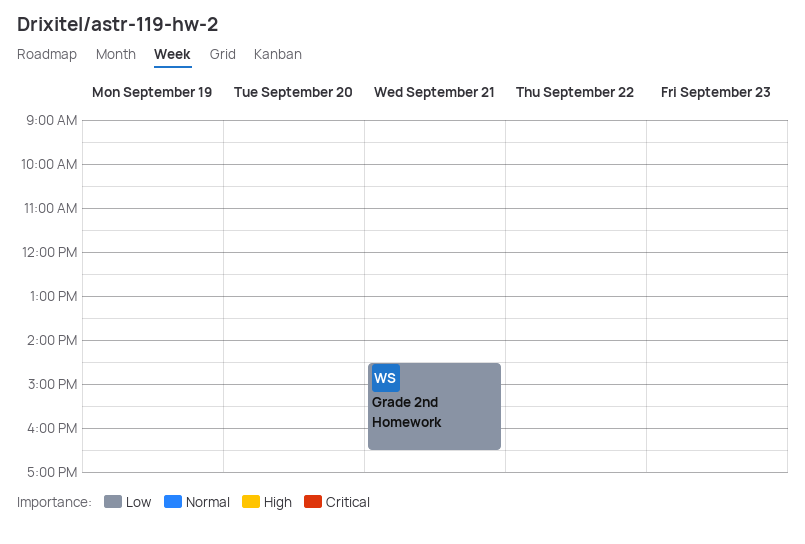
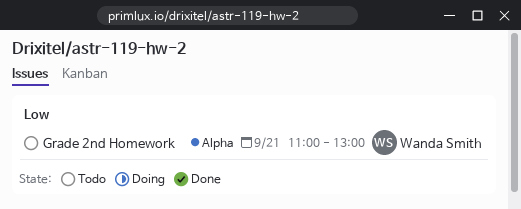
Grade 2nd Homework, begins: 14:30 -> 11:00
Grade 2nd Homework, ends: 16:30 -> 13:00

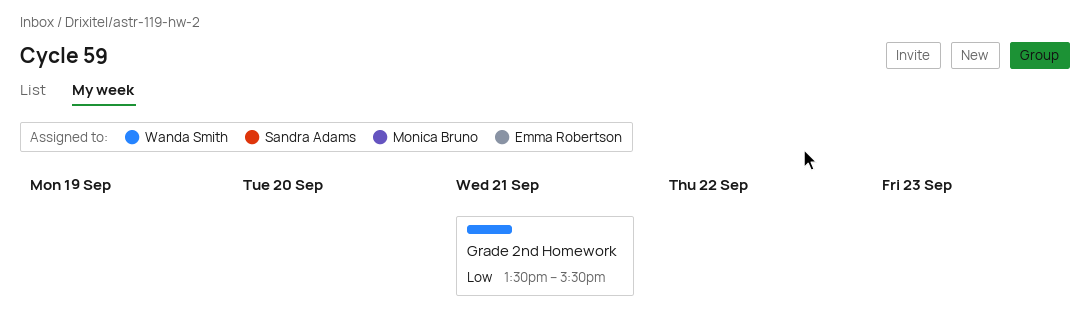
Grade 2nd Homework, begins: 11:00 -> 13:30
Grade 2nd Homework, ends: 13:00 -> 15:30

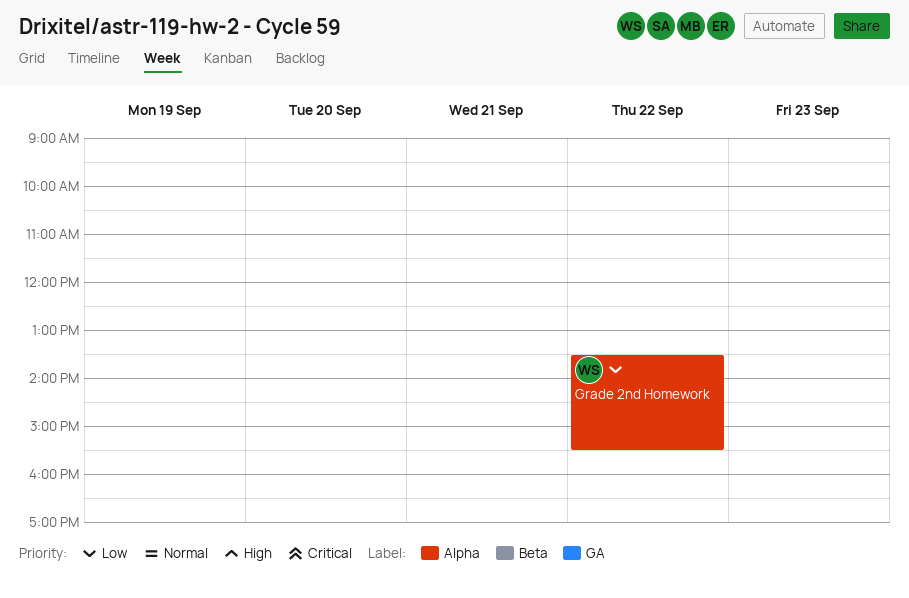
Grade 2nd Homework, day: Sep 21 -> Sep 22

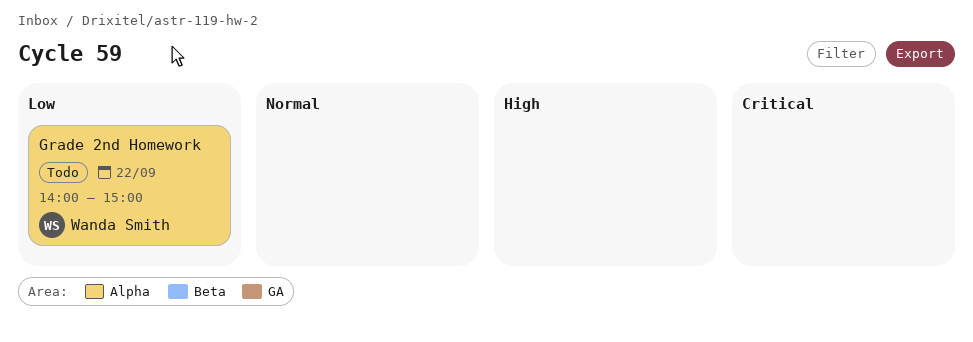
Grade 2nd Homework, begins: 13:30 -> 14:00
Grade 2nd Homework, ends: 15:30 -> 15:00

